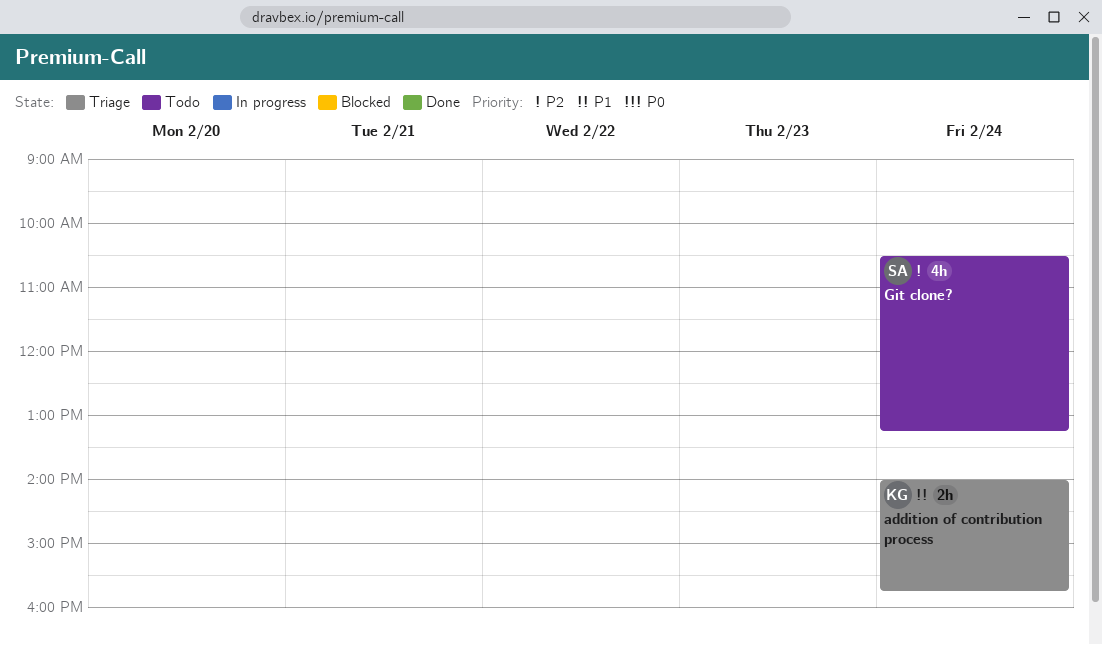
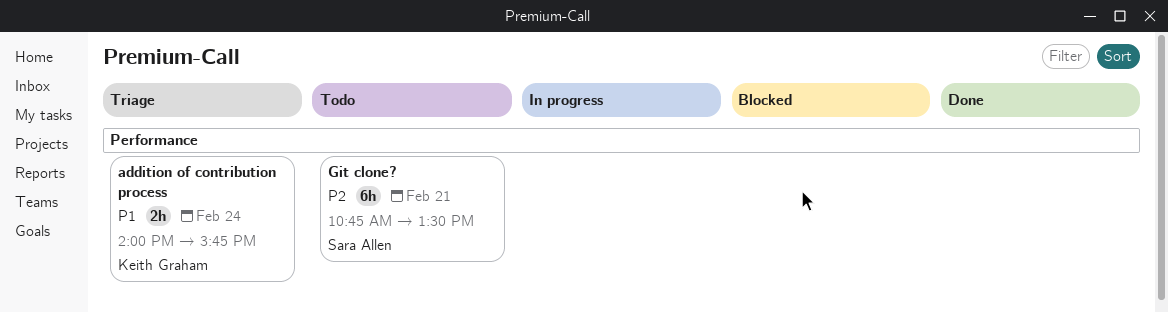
Git clone?, estimate: 4h -> 6h
Git clone?, day: Feb 24 -> Feb 21
Git clone?, begins: 10:30 -> 10:45
Git clone?, ends: 13:15 -> 13:30

